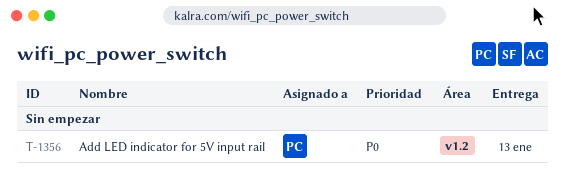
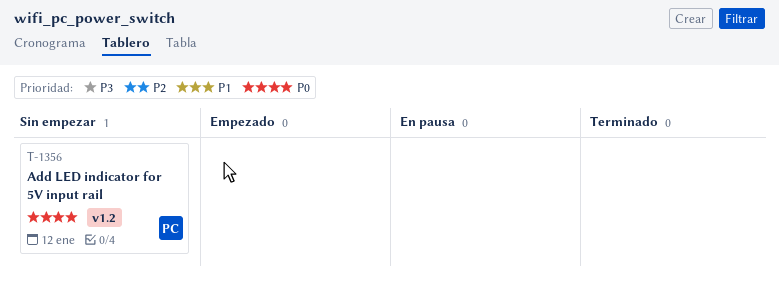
T-1356, due: Jan 13 -> Jan 12

